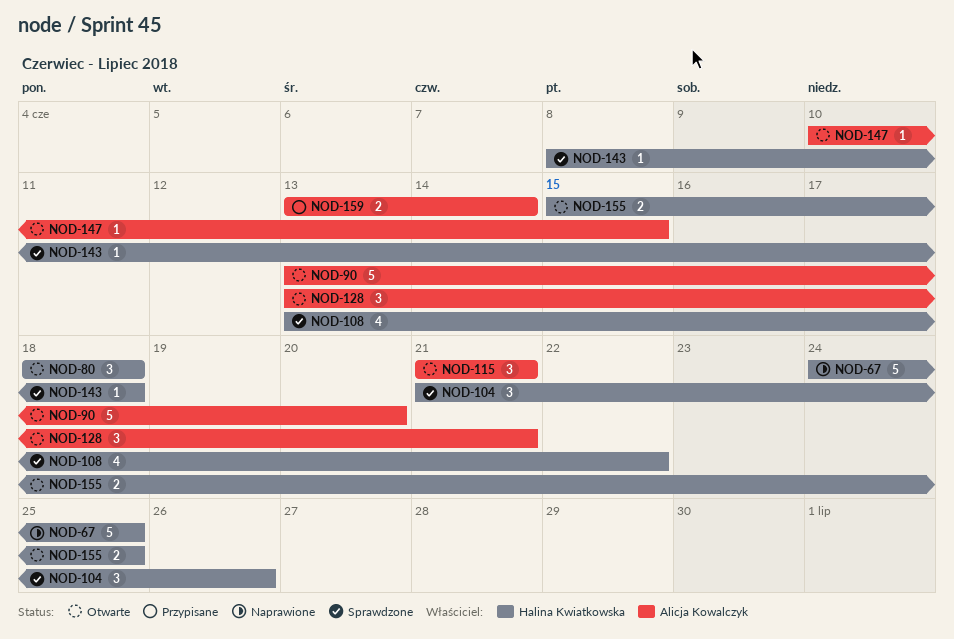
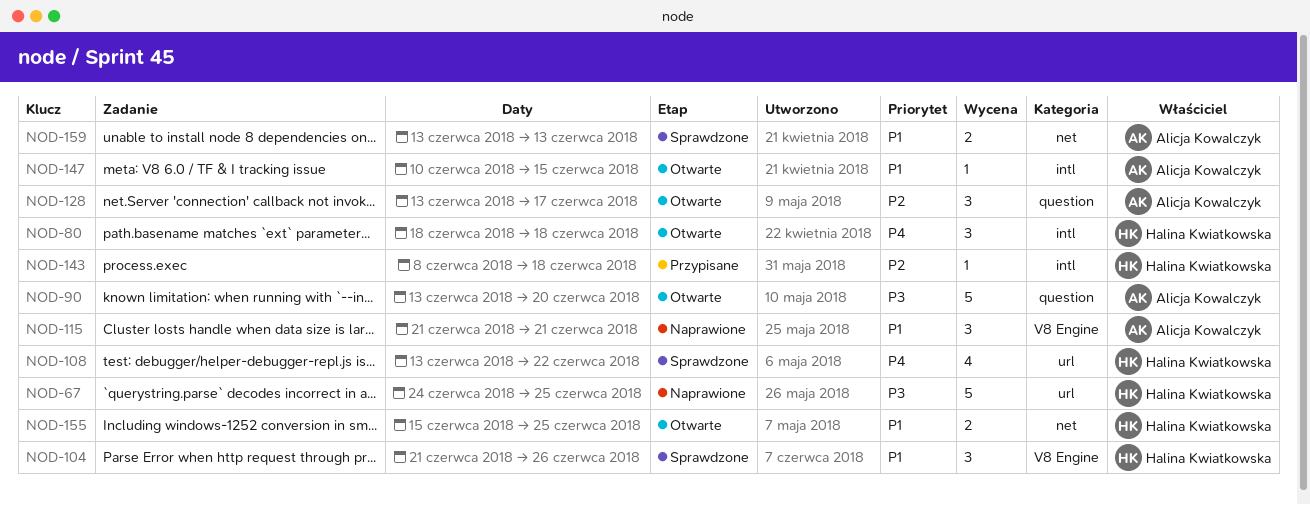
NOD-115, status: Otwarte -> Naprawione
NOD-128, due: Jun 21 -> Jun 17
NOD-143, status: Sprawdzone -> Przypisane
NOD-159, status: Przypisane -> Sprawdzone
NOD-159, due: Jun 14 -> Jun 13

